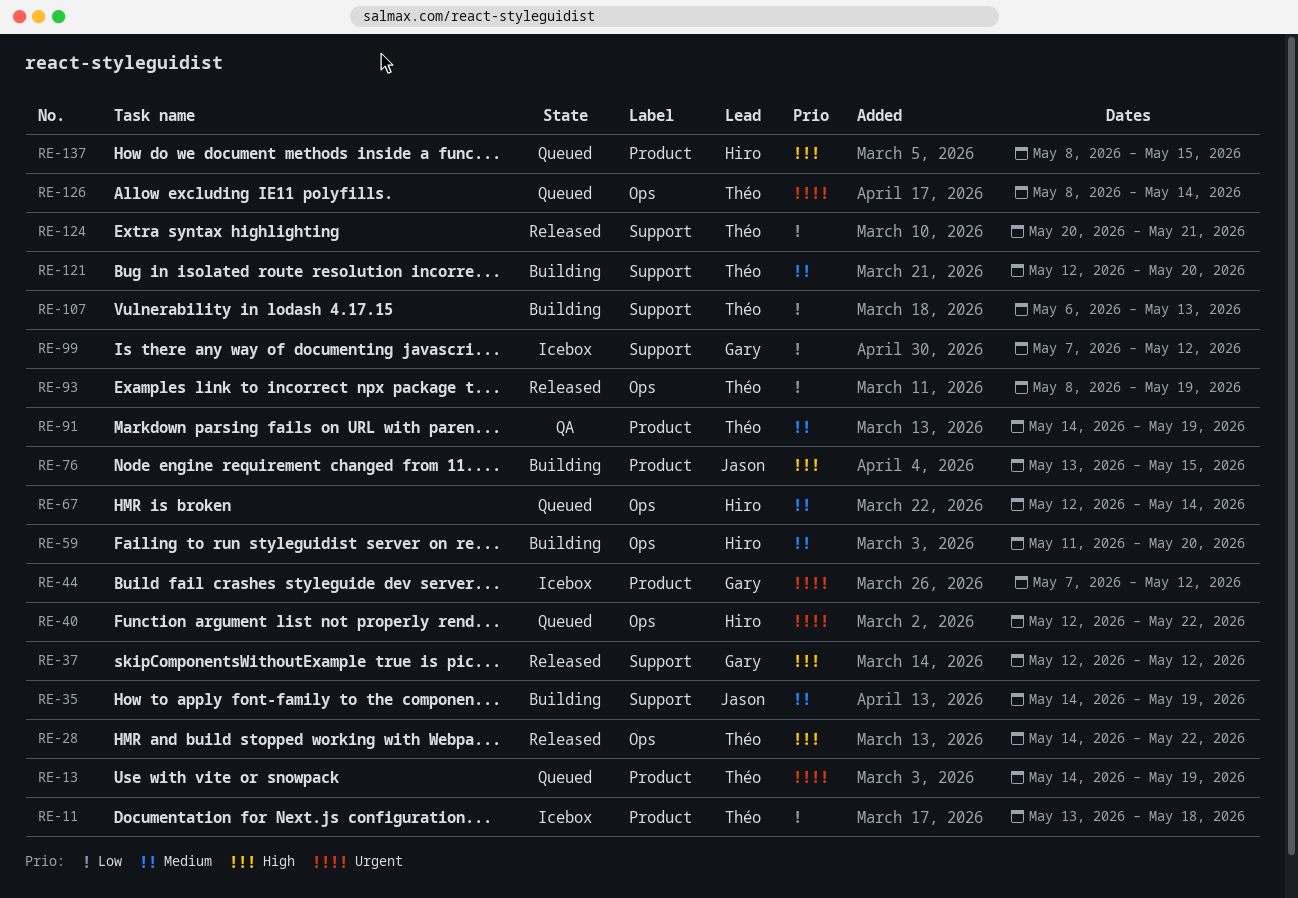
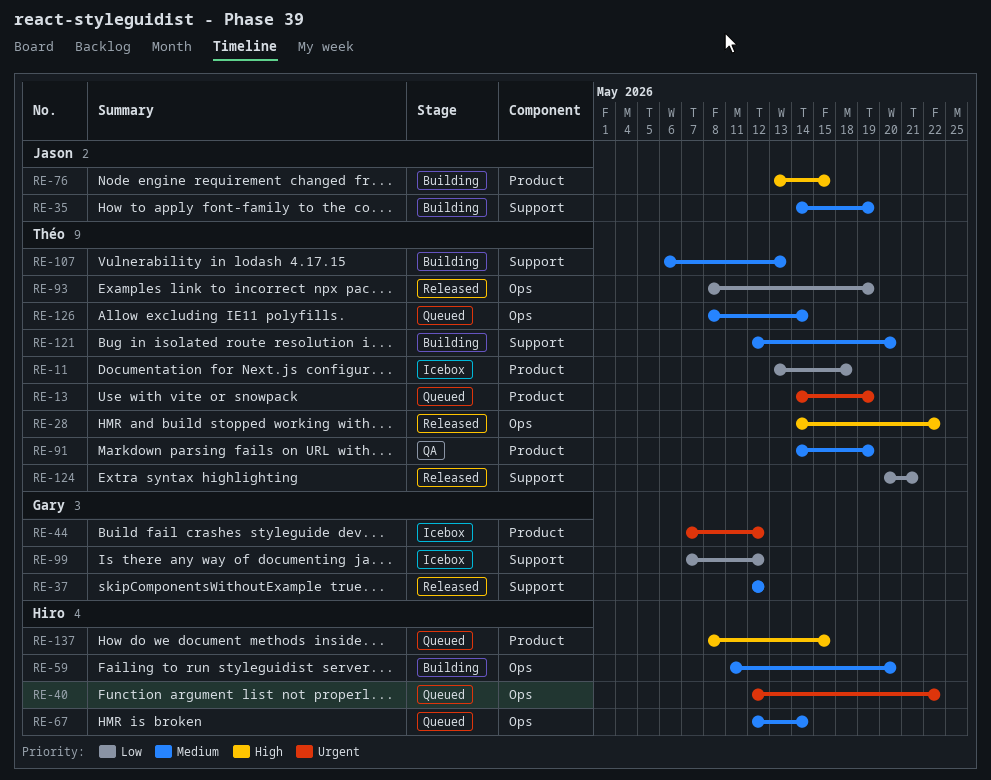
RE-37, priority: High -> Medium
RE-107, priority: Low -> Medium
RE-126, priority: Urgent -> Medium

